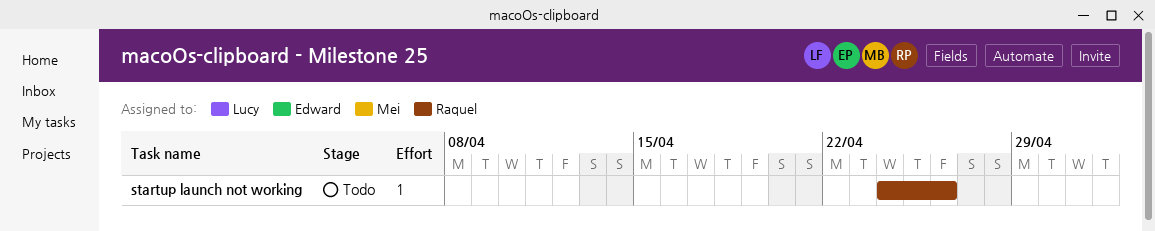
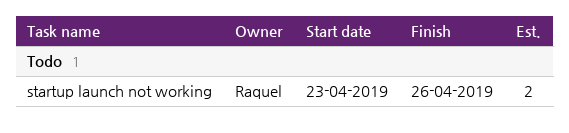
startup launch not working, estimate: 1 -> 2
startup launch not working, start: Apr 24 -> Apr 23

